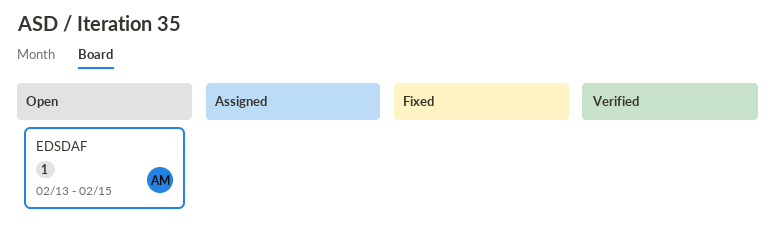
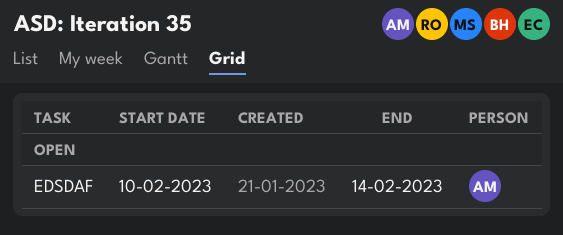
EDSDAF, start: Feb 13 -> Feb 10
EDSDAF, due: Feb 15 -> Feb 14

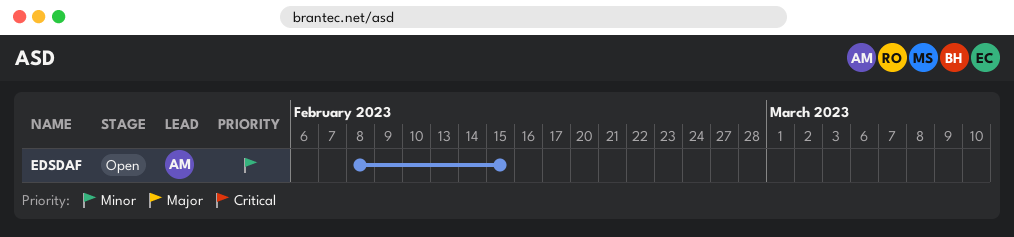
EDSDAF, start: Feb 10 -> Feb 8
EDSDAF, due: Feb 14 -> Feb 15

